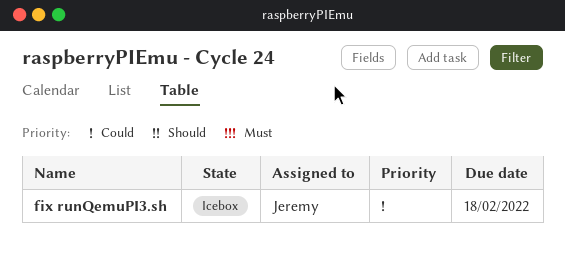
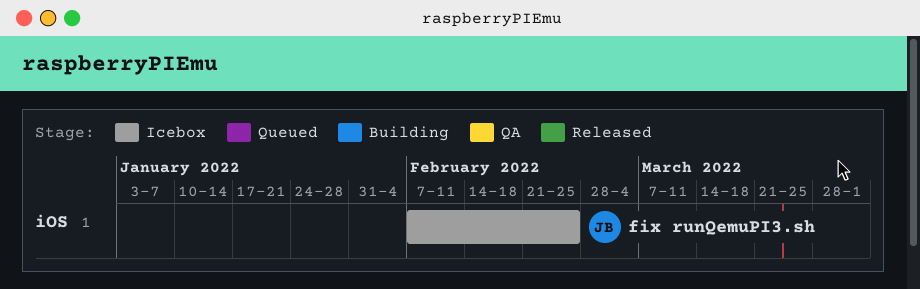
fix runQemuPI3.sh, due: Feb 18 -> Feb 25

